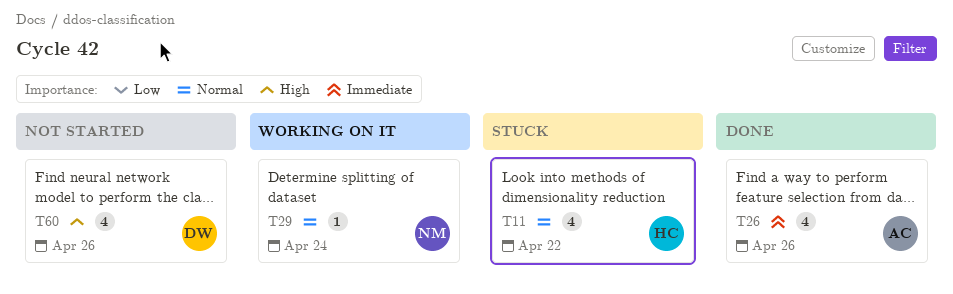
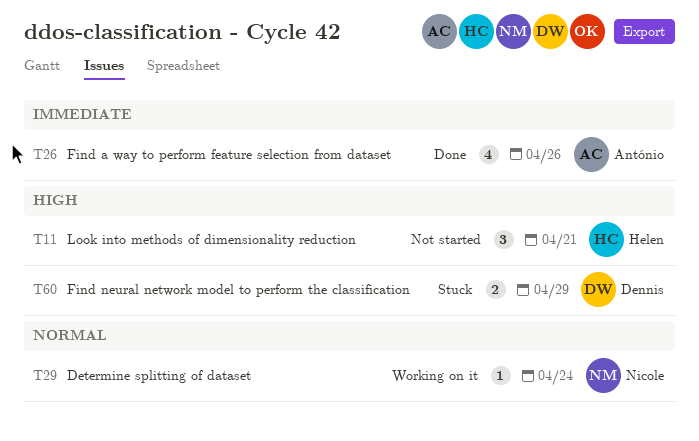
T11, status: Stuck -> Not started
T11, priority: Normal -> High
T11, estimate: 4 -> 3
T11, due: Apr 22 -> Apr 21
T60, status: Not started -> Stuck
T60, estimate: 4 -> 2
T60, due: Apr 26 -> Apr 29

